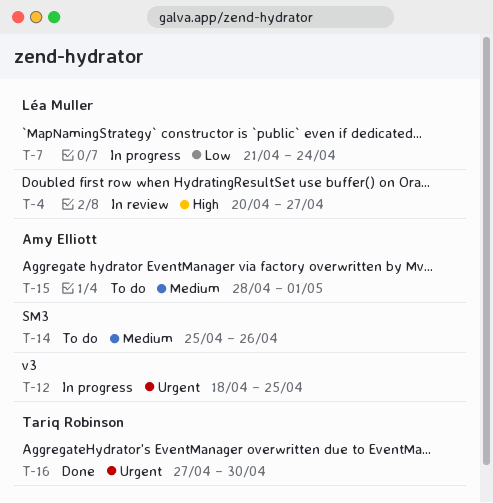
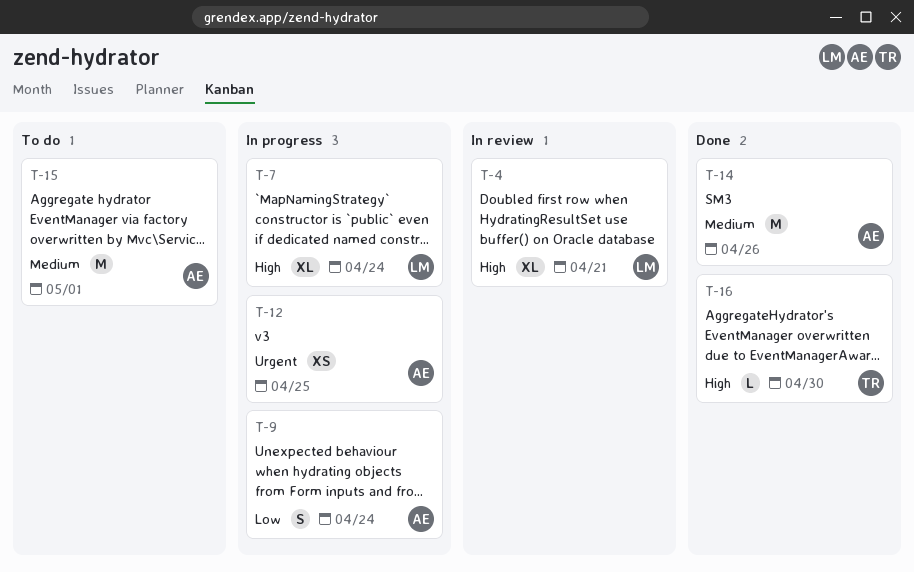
T-4, due: Apr 27 -> Apr 21
T-7, priority: Low -> High
T-9: none -> present
T-14, status: To do -> Done
T-16, priority: Urgent -> High

